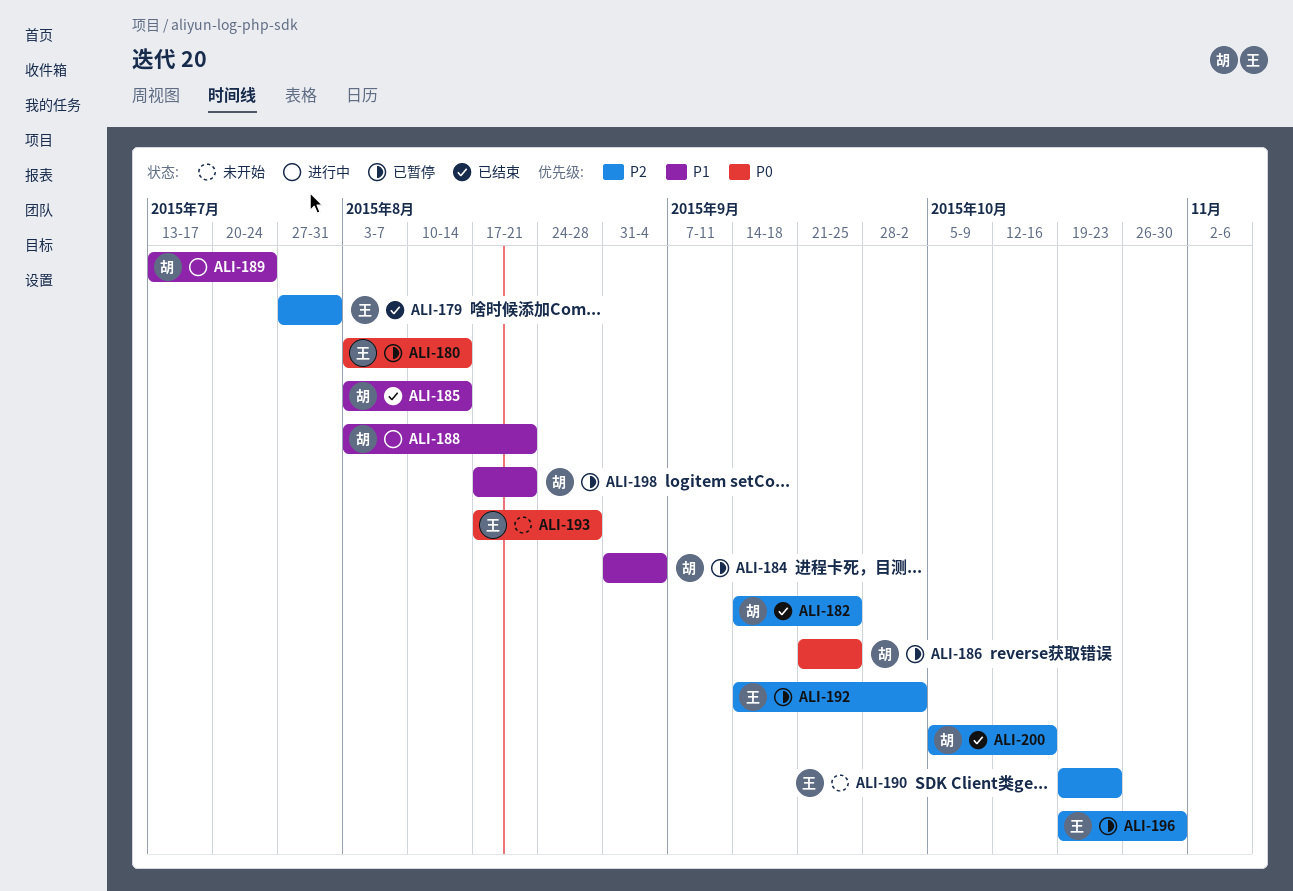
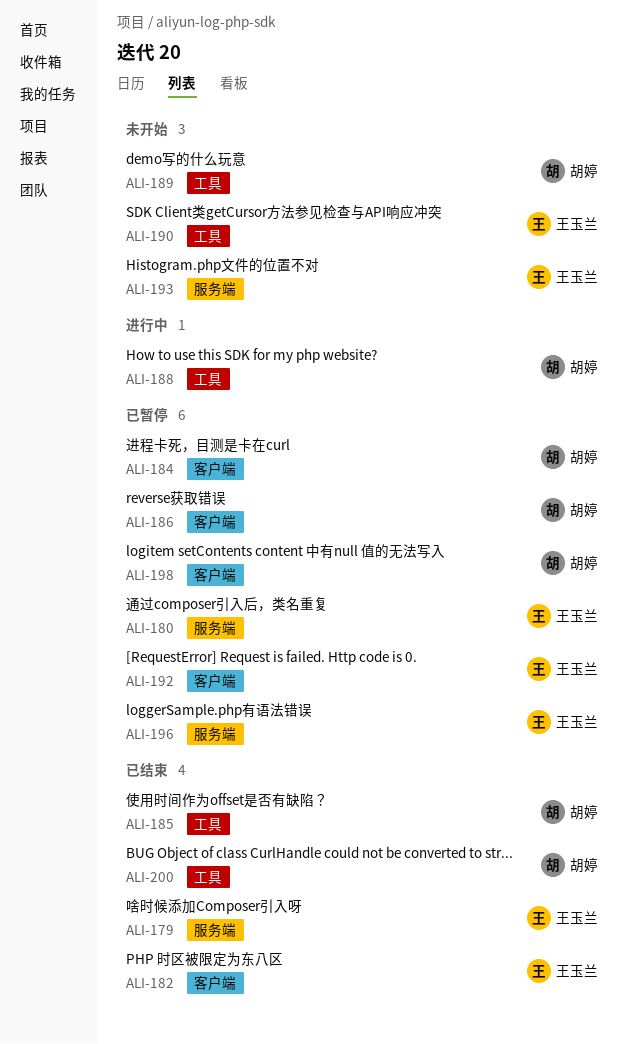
ALI-182, owner: 胡婷 -> 王玉兰
ALI-189, status: 进行中 -> 未开始

